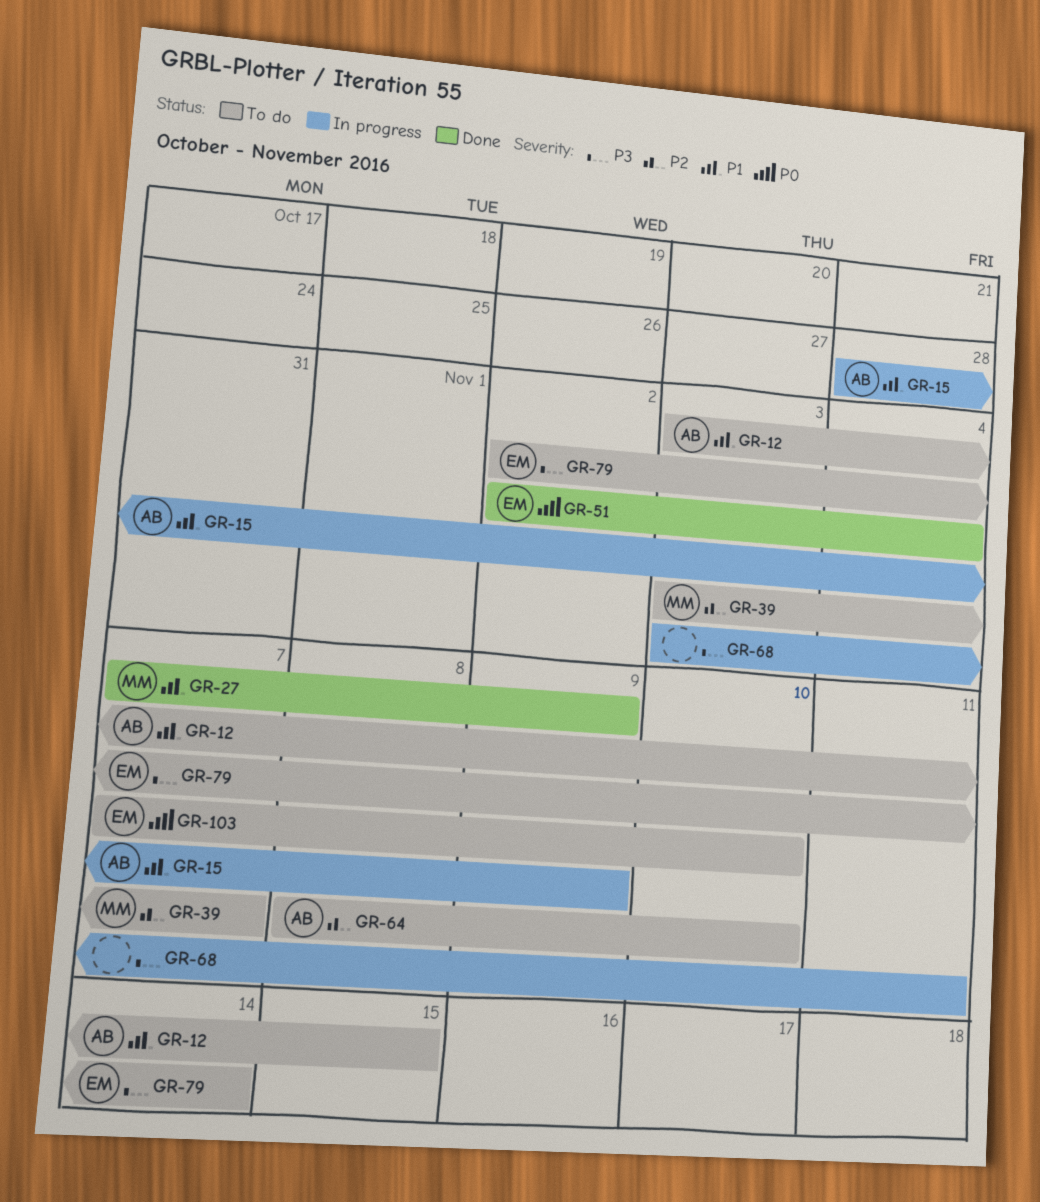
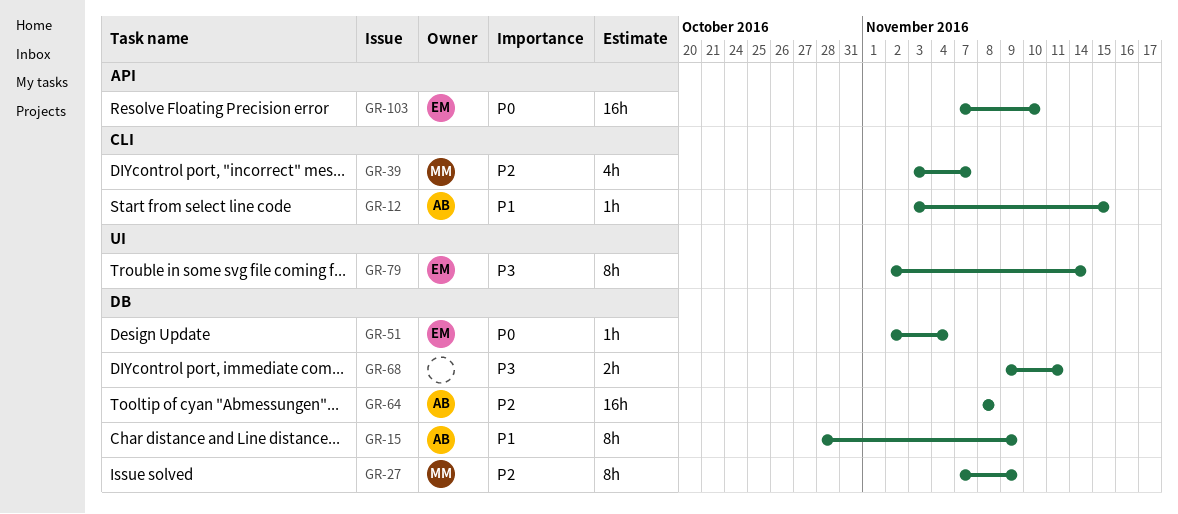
GR-27, priority: P1 -> P2
GR-64, due: Nov 10 -> Nov 8
GR-68, start: Nov 3 -> Nov 9

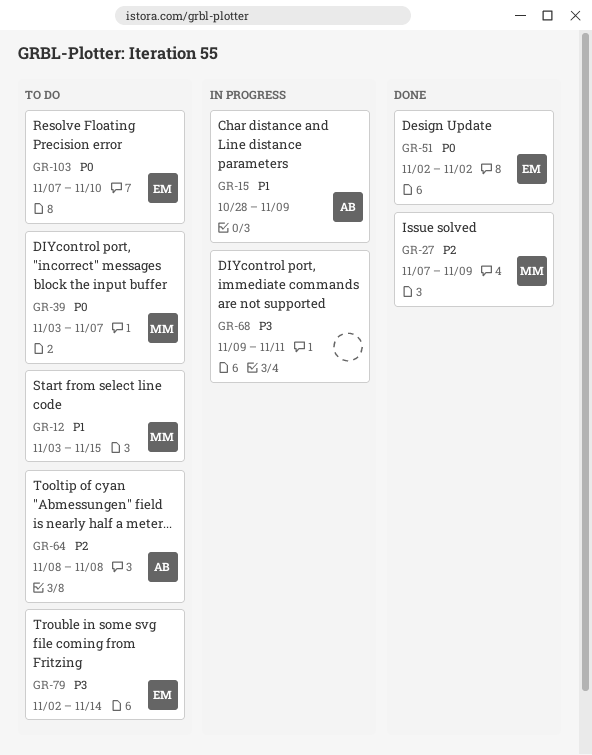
GR-12, owner: AB -> MM
GR-39, priority: P2 -> P0
GR-51, due: Nov 4 -> Nov 2

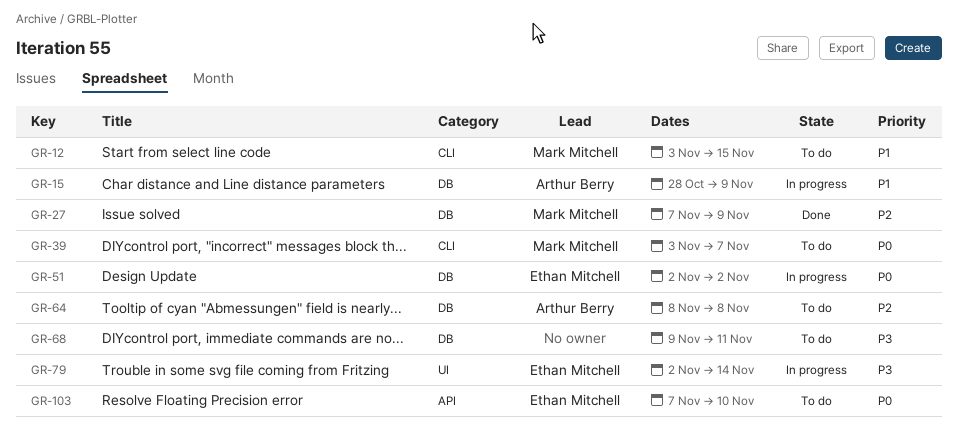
GR-51, status: Done -> In progress
GR-68, status: In progress -> To do
GR-79, status: To do -> In progress

